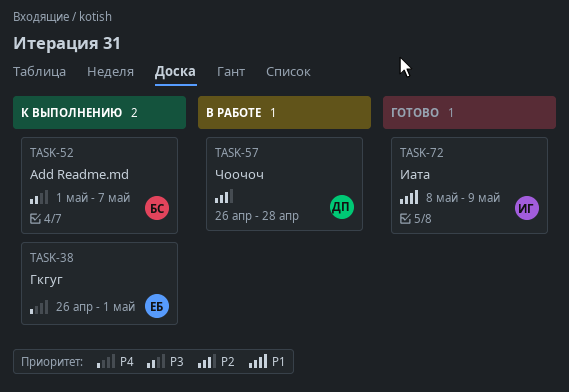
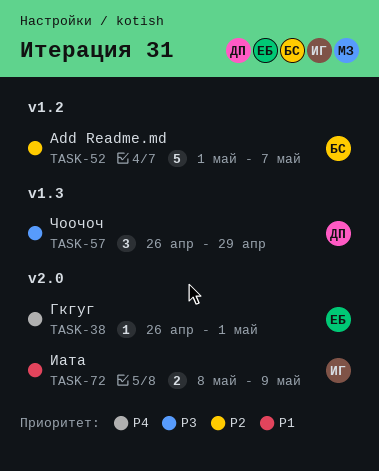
TASK-52, priority: P3 -> P2
TASK-57, priority: P2 -> P3
TASK-57, due: Apr 28 -> Apr 29

